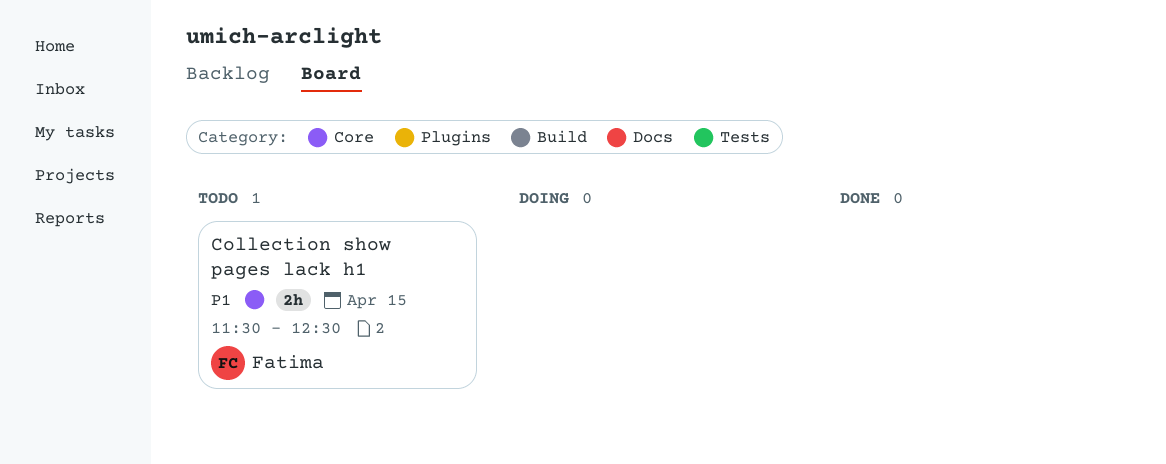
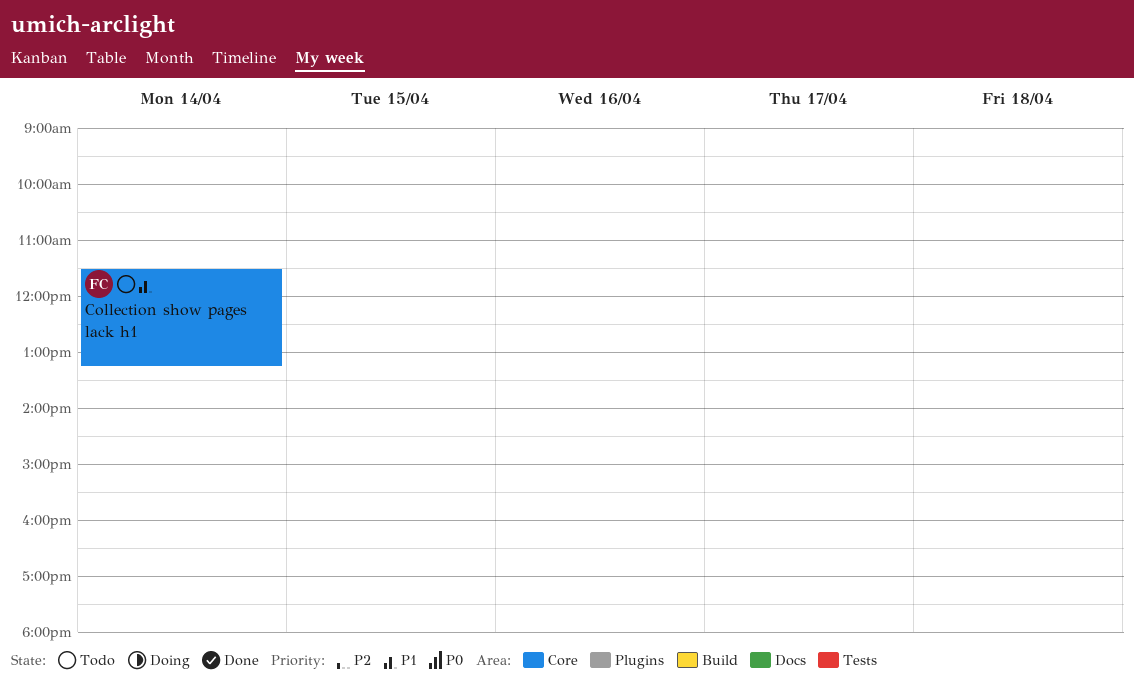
Collection show pages lack h1, day: Apr 15 -> Apr 14
Collection show pages lack h1, ends: 12:30 -> 13:15

